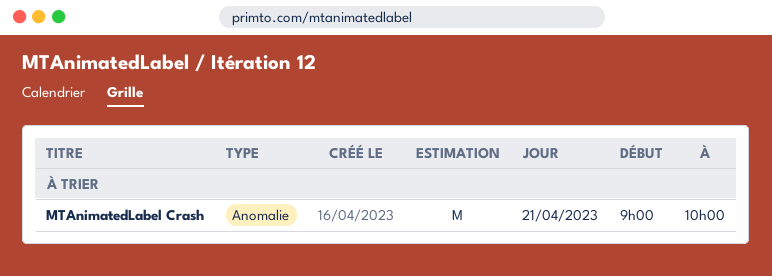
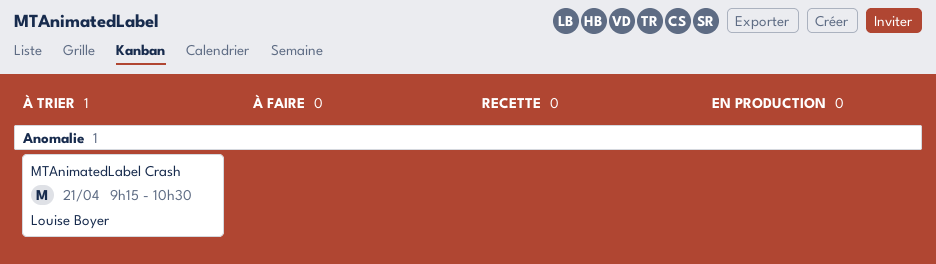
MTAnimatedLabel Crash, begins: 09:00 -> 09:15
MTAnimatedLabel Crash, ends: 10:00 -> 10:30

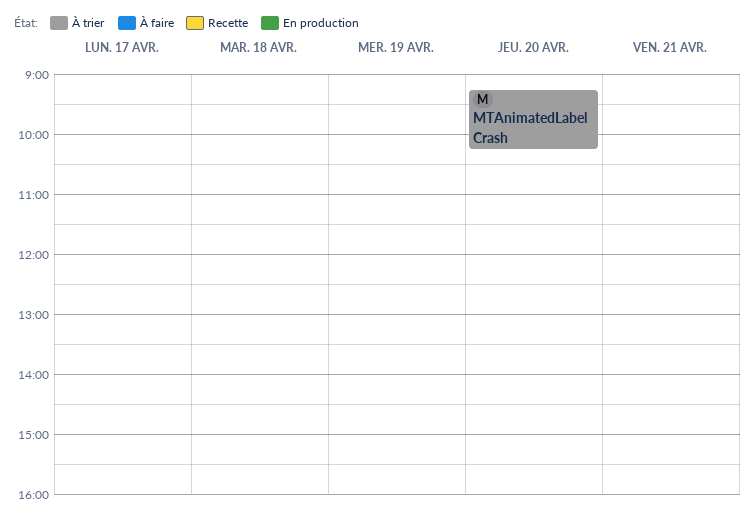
MTAnimatedLabel Crash, day: Apr 21 -> Apr 20
MTAnimatedLabel Crash, ends: 10:30 -> 10:15

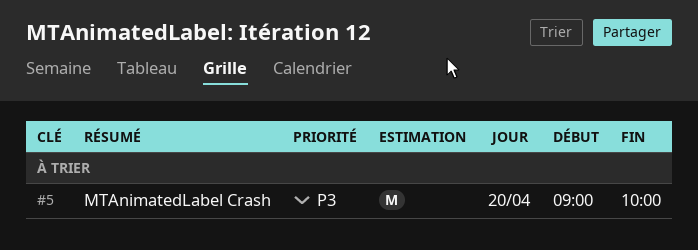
MTAnimatedLabel Crash, begins: 09:15 -> 09:00
MTAnimatedLabel Crash, ends: 10:15 -> 10:00

